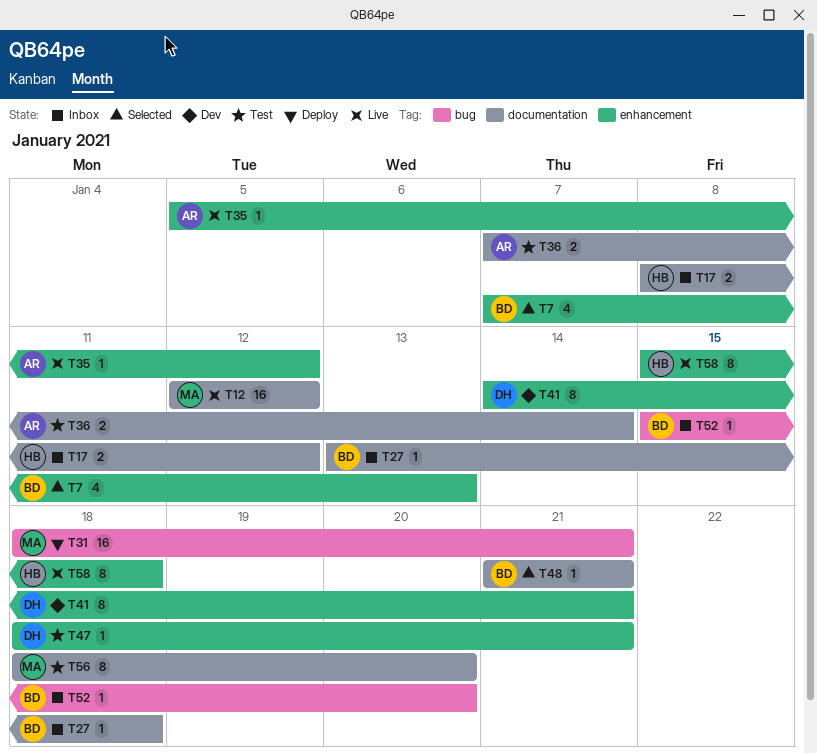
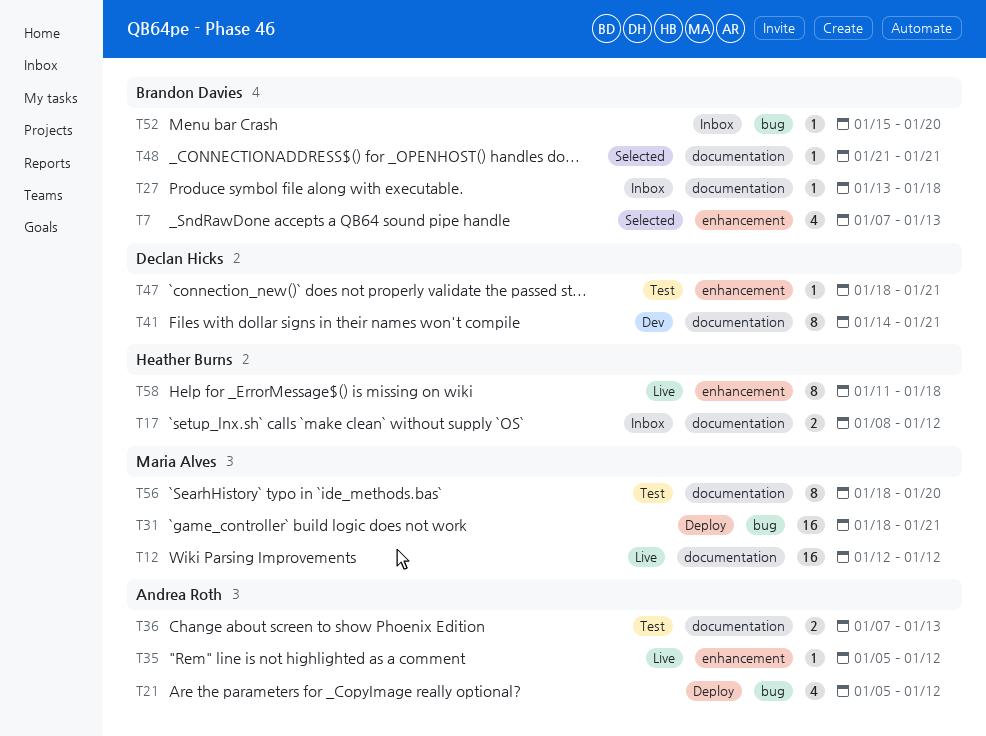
T21: none -> present
T36, due: Jan 14 -> Jan 13
T41, label: enhancement -> documentation
T58, start: Jan 15 -> Jan 11

